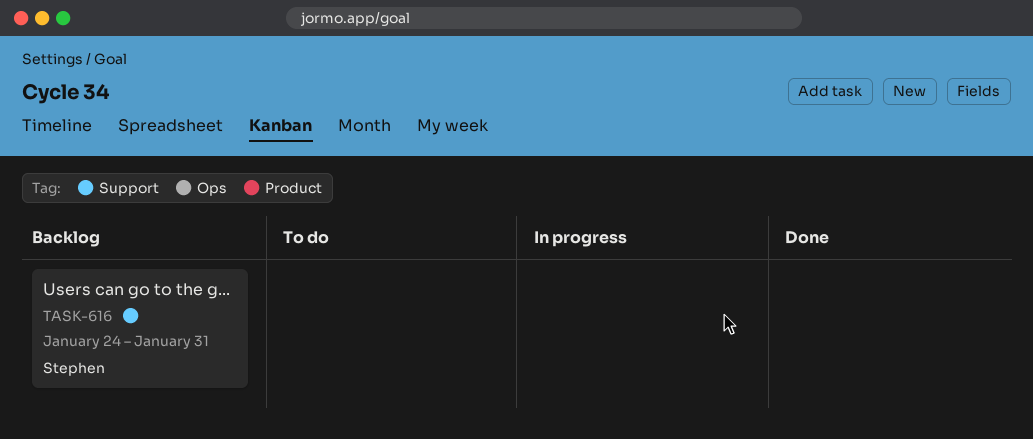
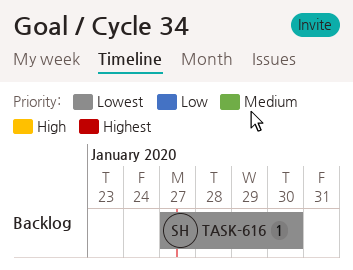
TASK-616, start: Jan 24 -> Jan 27
TASK-616, due: Jan 31 -> Jan 30

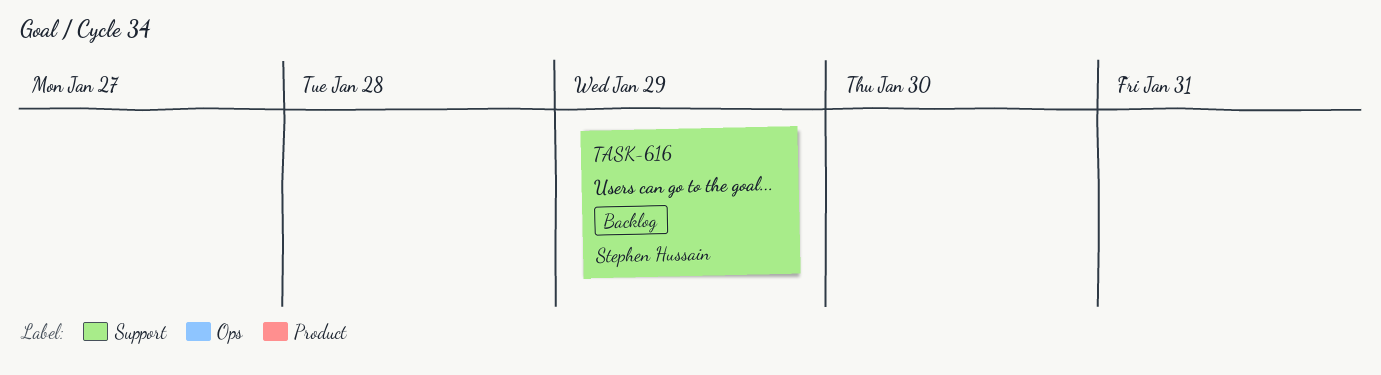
TASK-616, due: Jan 30 -> Jan 29

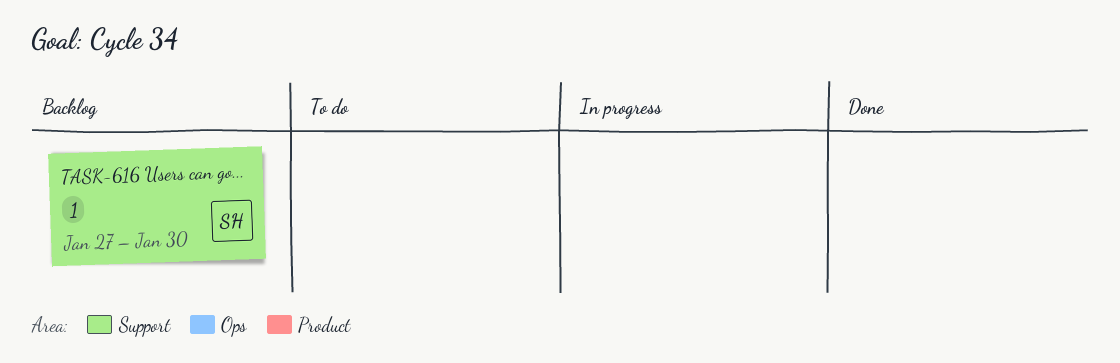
TASK-616, due: Jan 29 -> Jan 30

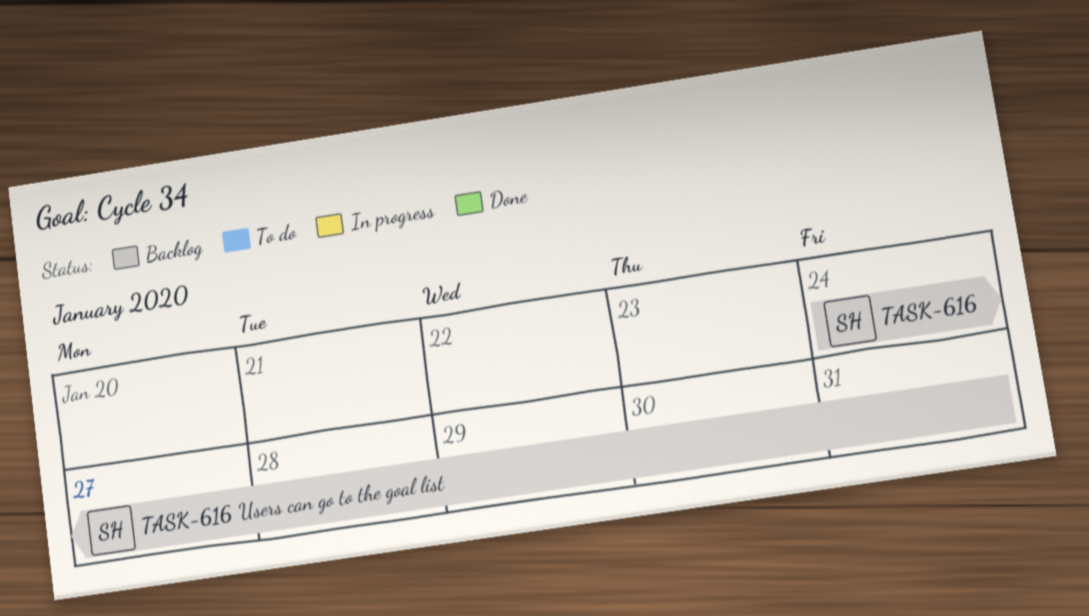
TASK-616, start: Jan 27 -> Jan 24
TASK-616, due: Jan 30 -> Jan 31

